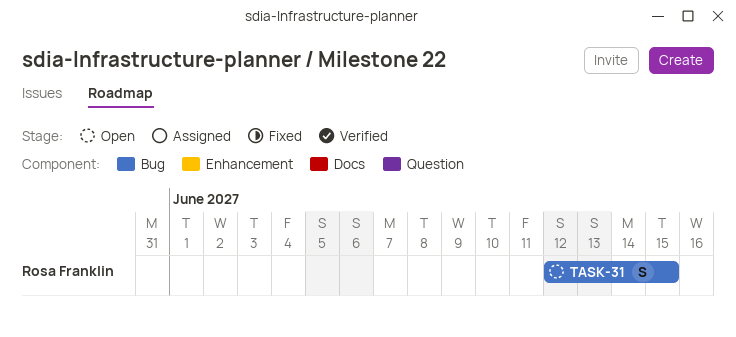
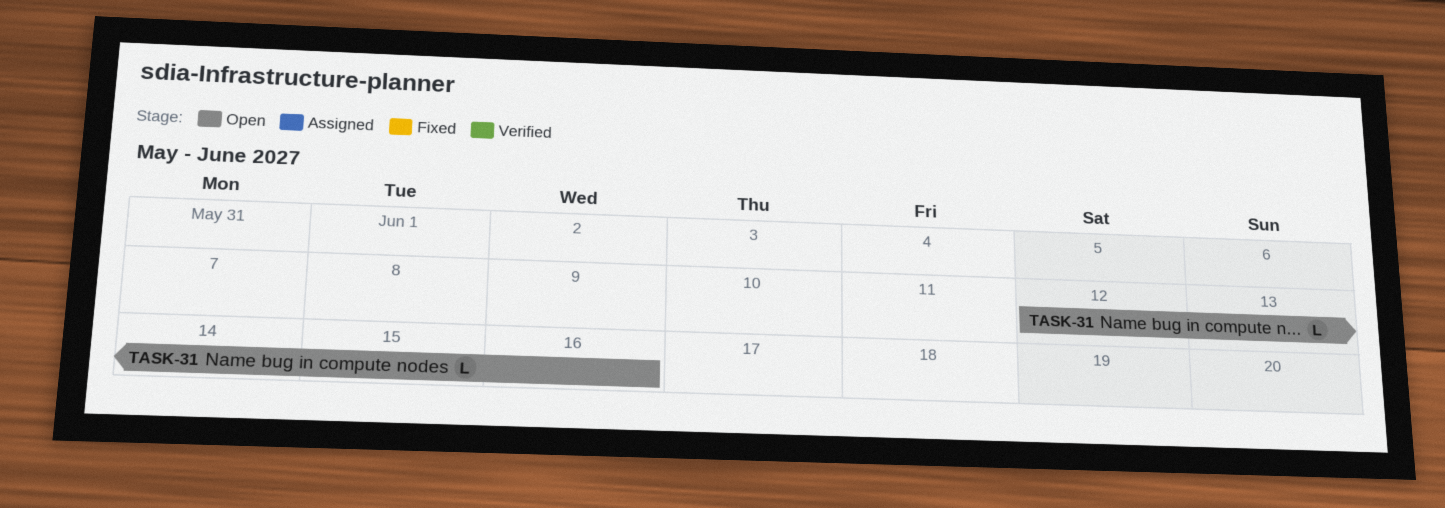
TASK-31, estimate: S -> L
TASK-31, due: Jun 15 -> Jun 16

